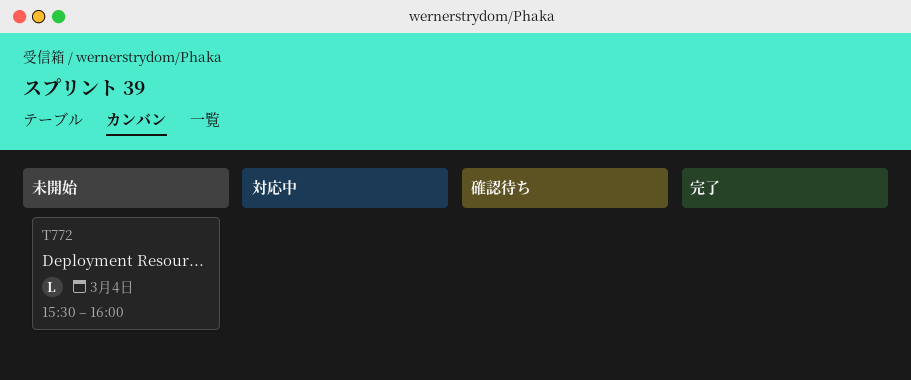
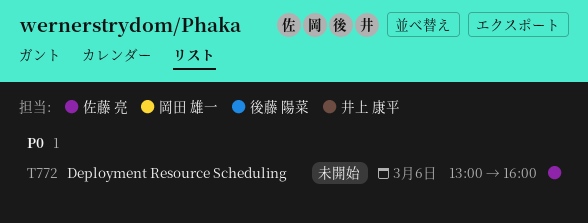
T772, day: Mar 4 -> Mar 6
T772, begins: 15:30 -> 13:00

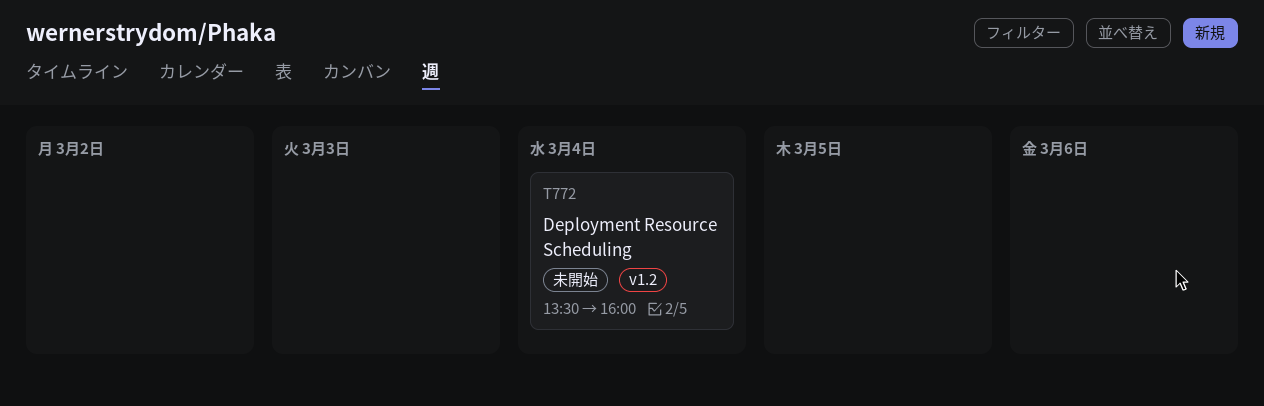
T772, day: Mar 6 -> Mar 4
T772, begins: 13:00 -> 13:30

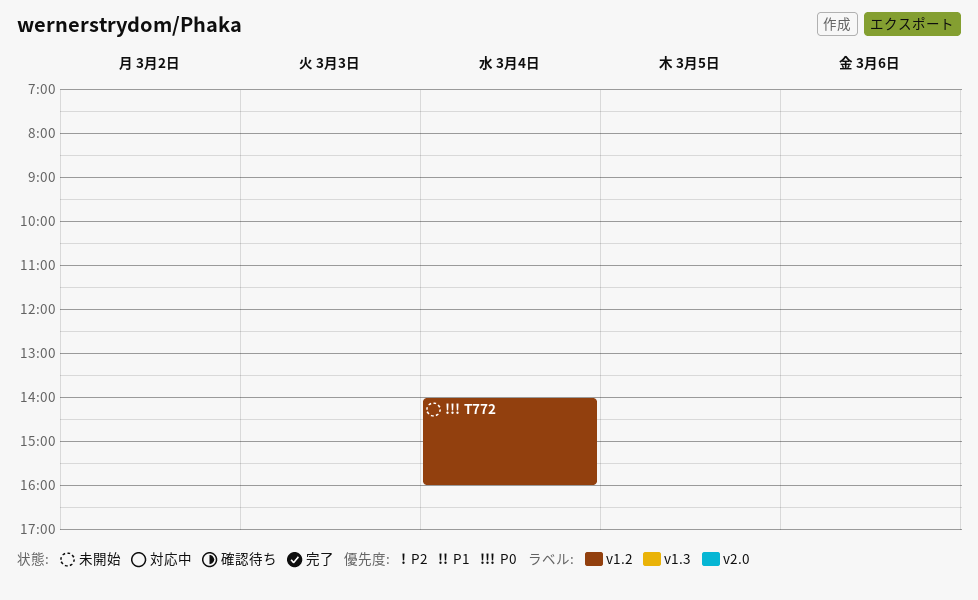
T772, begins: 13:30 -> 14:00

